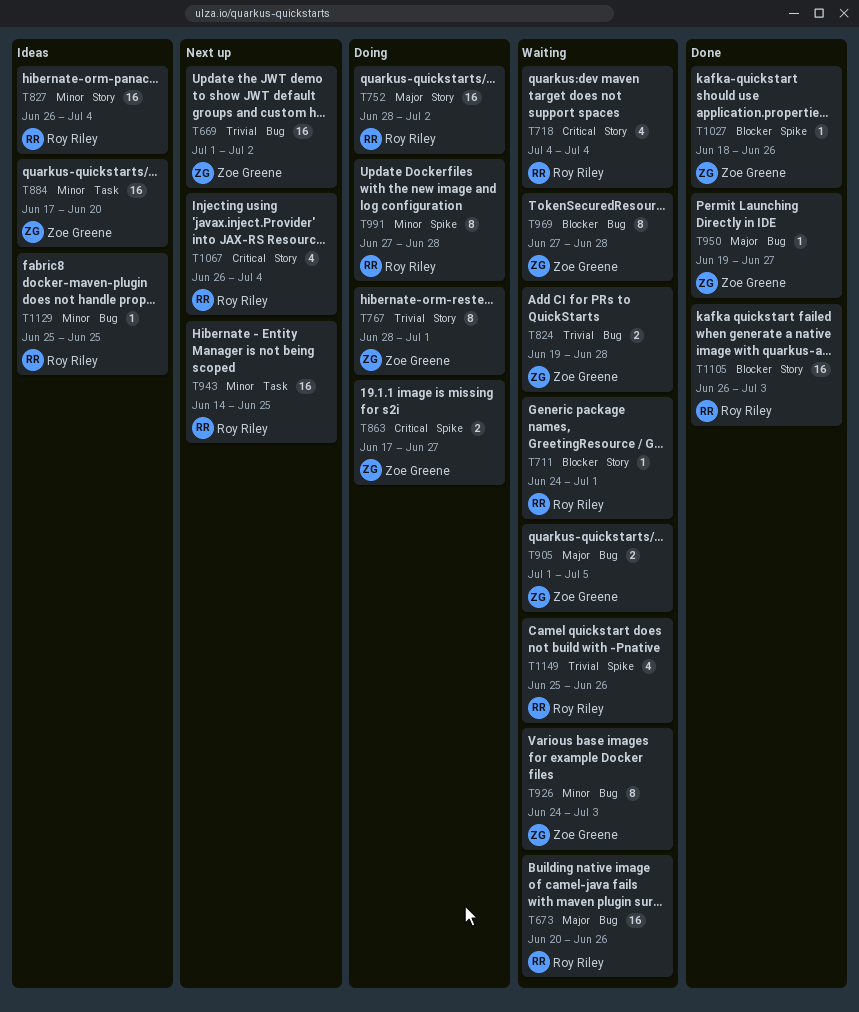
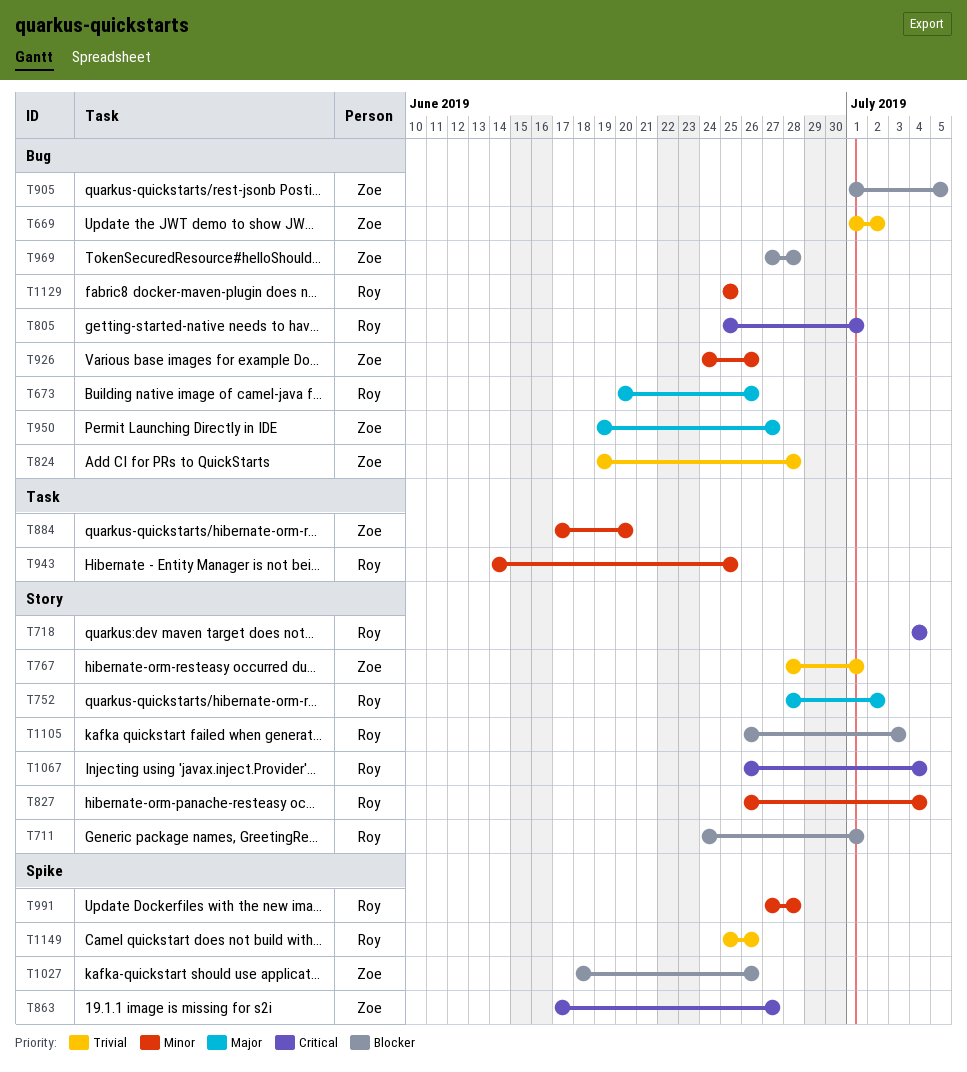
T805: none -> present
T905, priority: Major -> Blocker
T926, due: Jul 3 -> Jun 26

